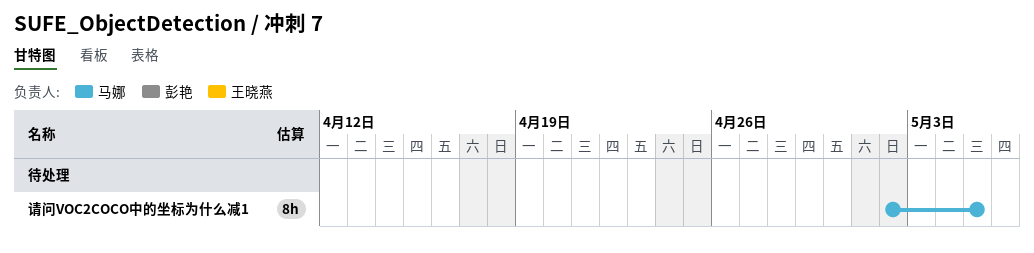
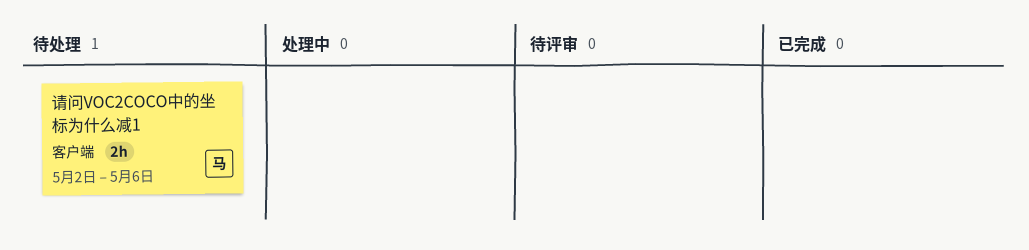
请问VOC2COCO中的坐标为什么减1, estimate: 8h -> 2h
请问VOC2COCO中的坐标为什么减1, due: May 5 -> May 6

